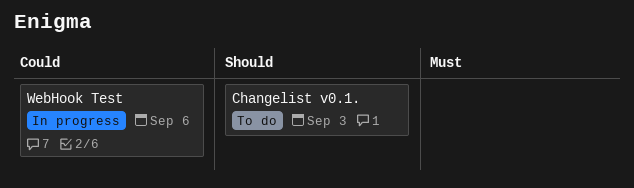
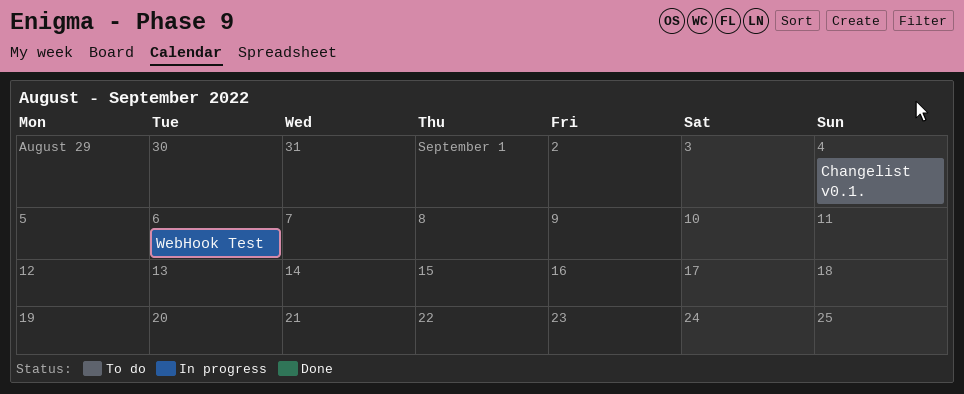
Changelist v0.1., due: Sep 3 -> Sep 4

